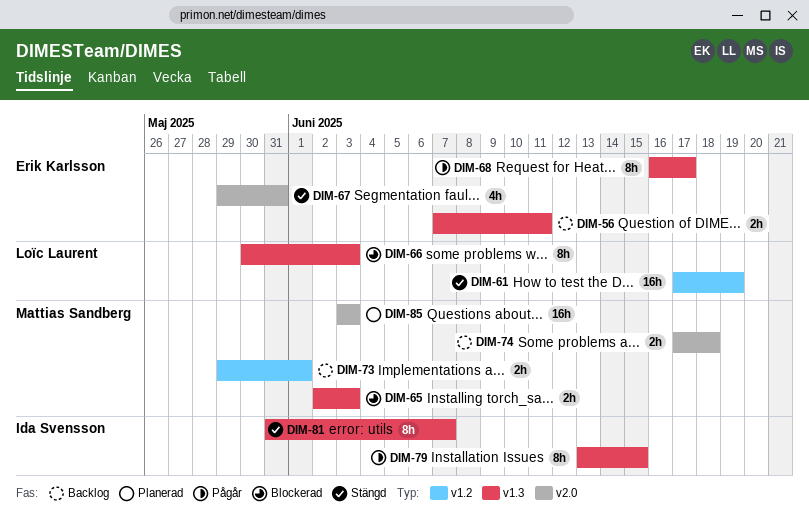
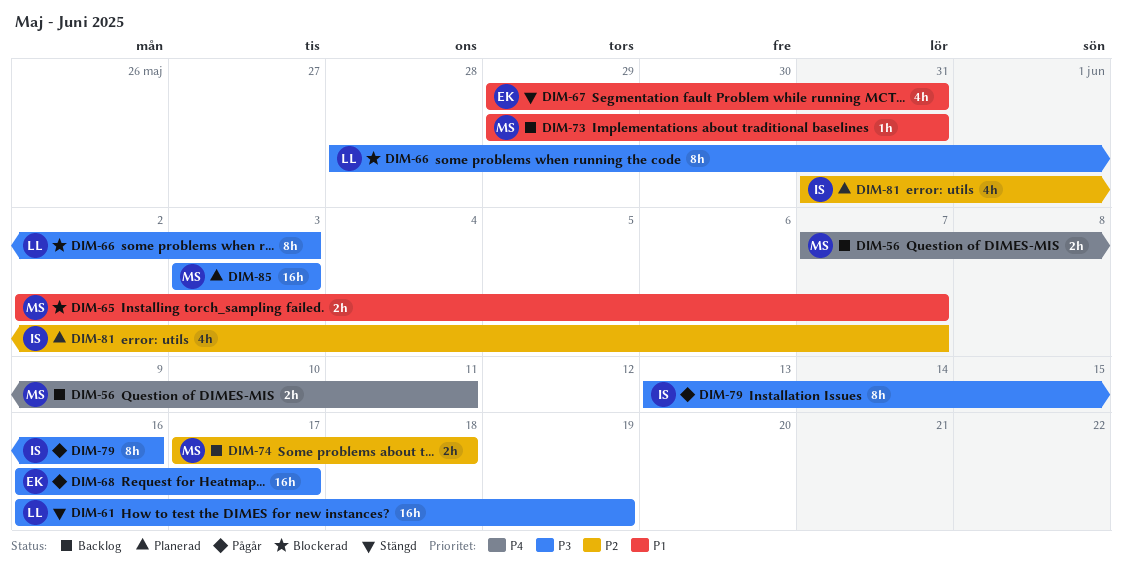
DIM-56, owner: Erik Karlsson -> Mattias Sandberg
DIM-61, start: Jun 17 -> Jun 16
DIM-65, due: Jun 3 -> Jun 7
DIM-66, start: May 30 -> May 28
DIM-68, estimate: 8h -> 16h
DIM-73, estimate: 2h -> 1h
DIM-73, due: Jun 1 -> May 31
DIM-79, due: Jun 15 -> Jun 16
DIM-81, status: Stängd -> Planerad
DIM-81, estimate: 8h -> 4h

